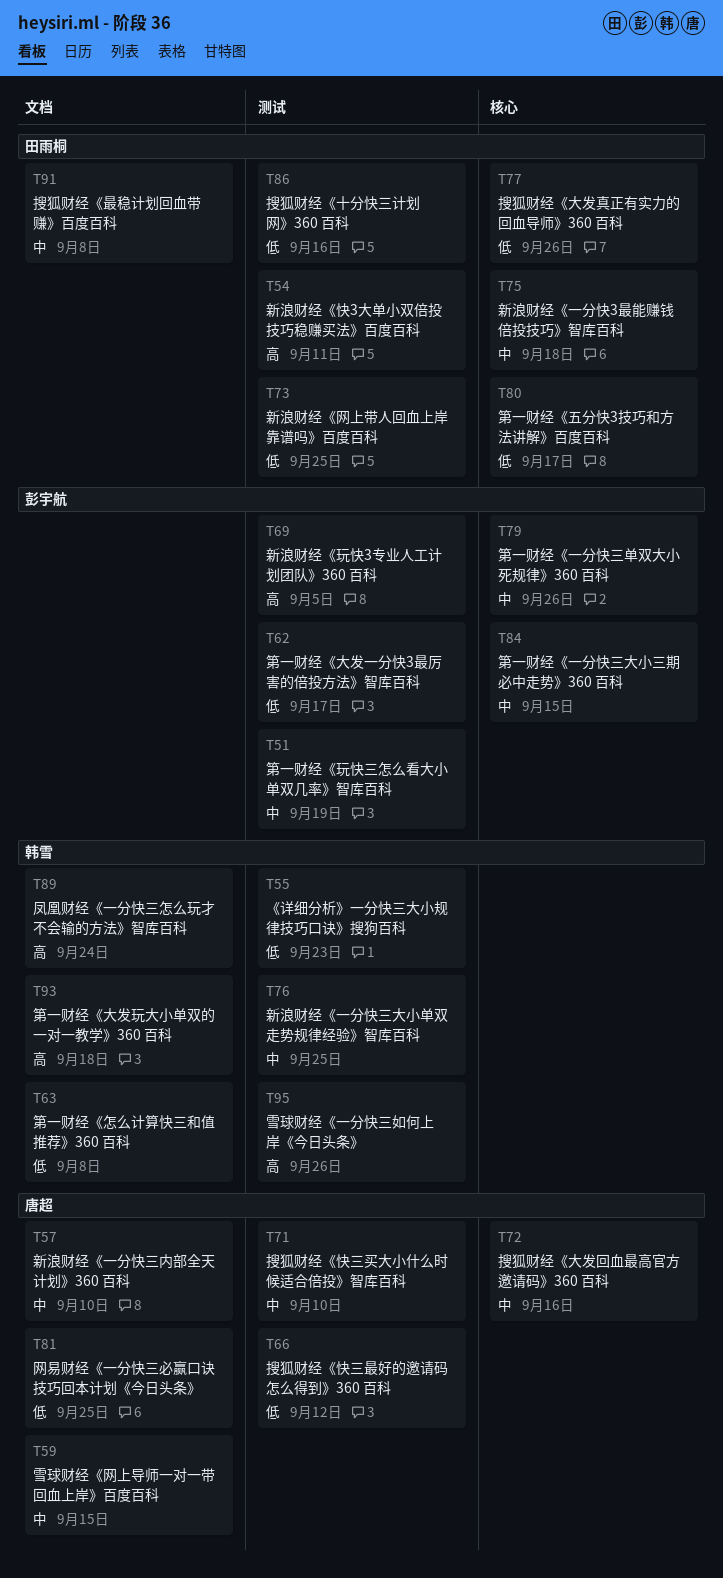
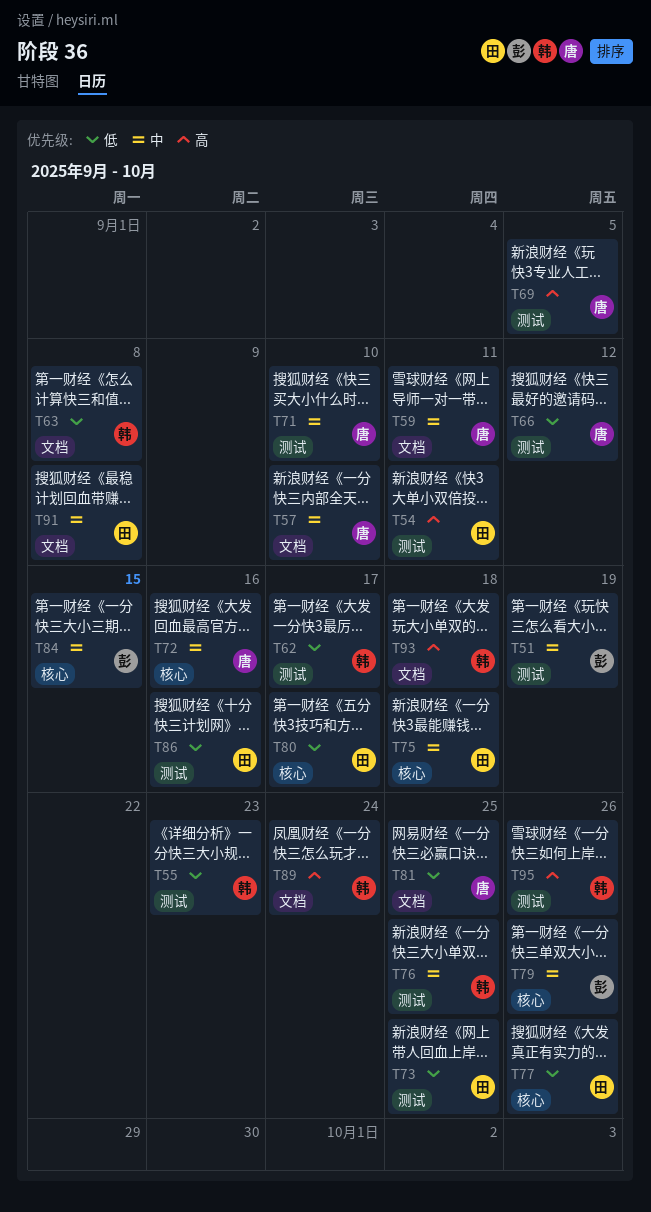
T59, due: Sep 15 -> Sep 11
T62, owner: 彭宇航 -> 韩雪
T69, owner: 彭宇航 -> 唐超

